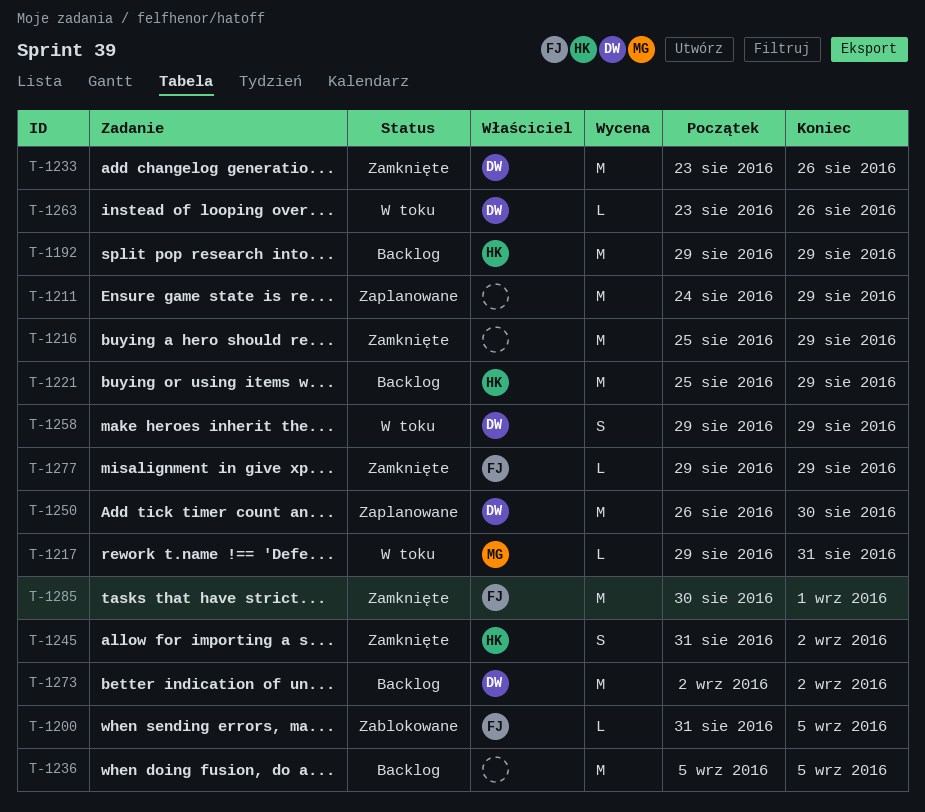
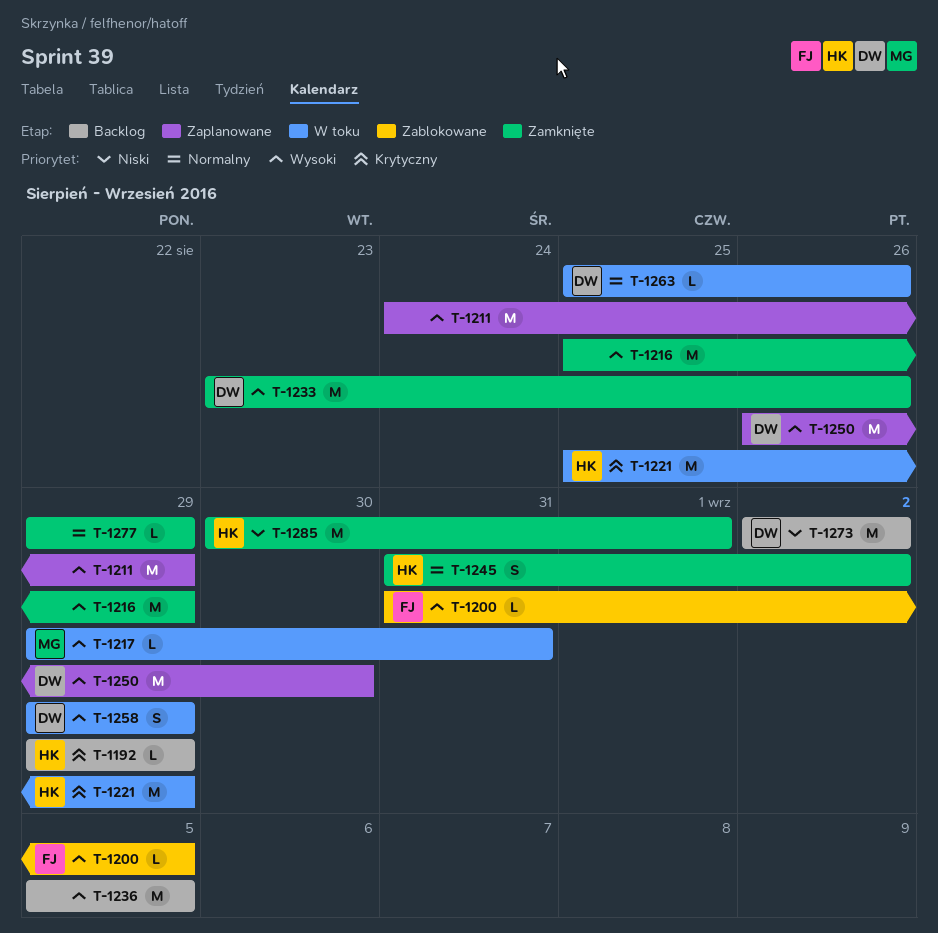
T-1192, estimate: M -> L
T-1221, status: Backlog -> W toku
T-1263, start: Aug 23 -> Aug 25
T-1277, owner: FJ -> none
T-1285, owner: FJ -> HK

